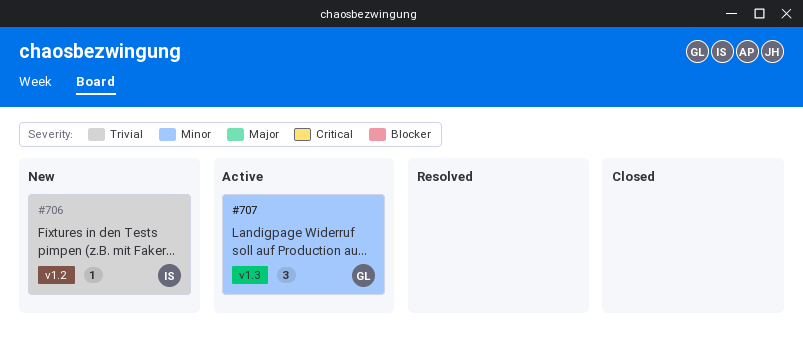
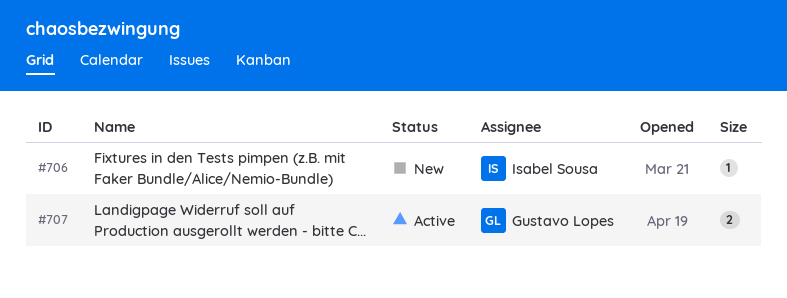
#707, estimate: 3 -> 2

